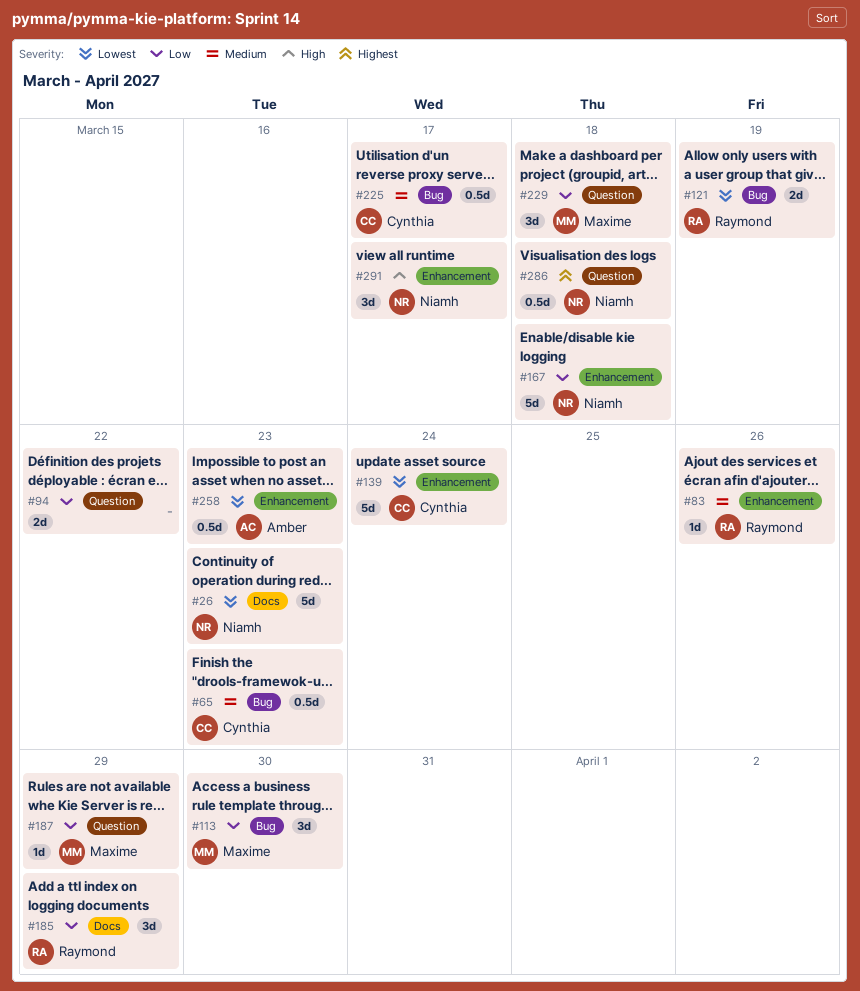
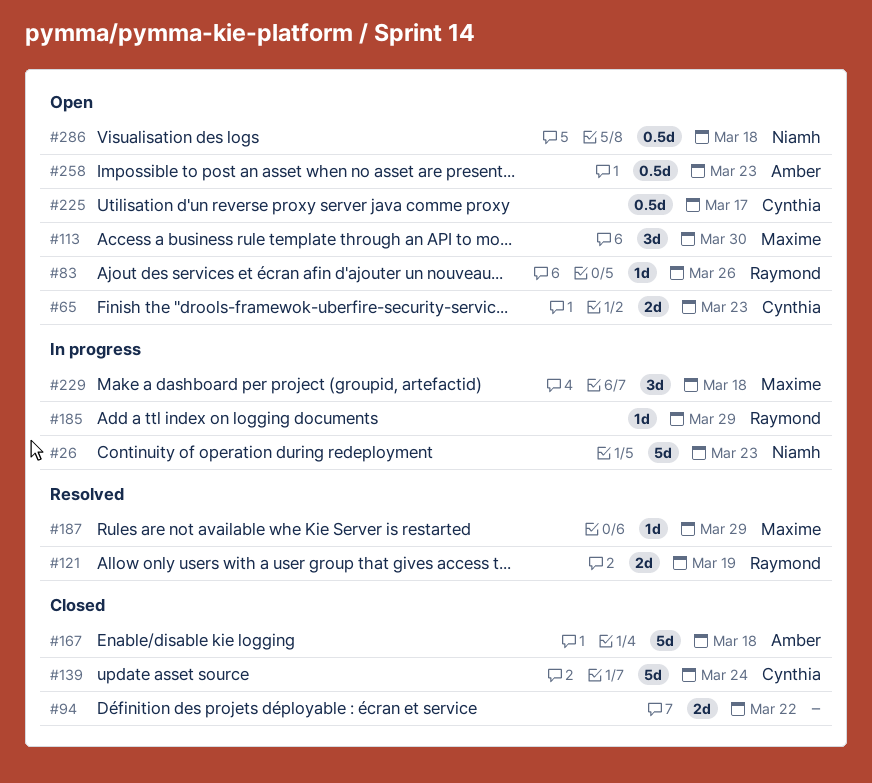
#65, estimate: 0.5d -> 2d
#167, owner: Niamh -> Amber
#185, estimate: 3d -> 1d
#291: present -> none

